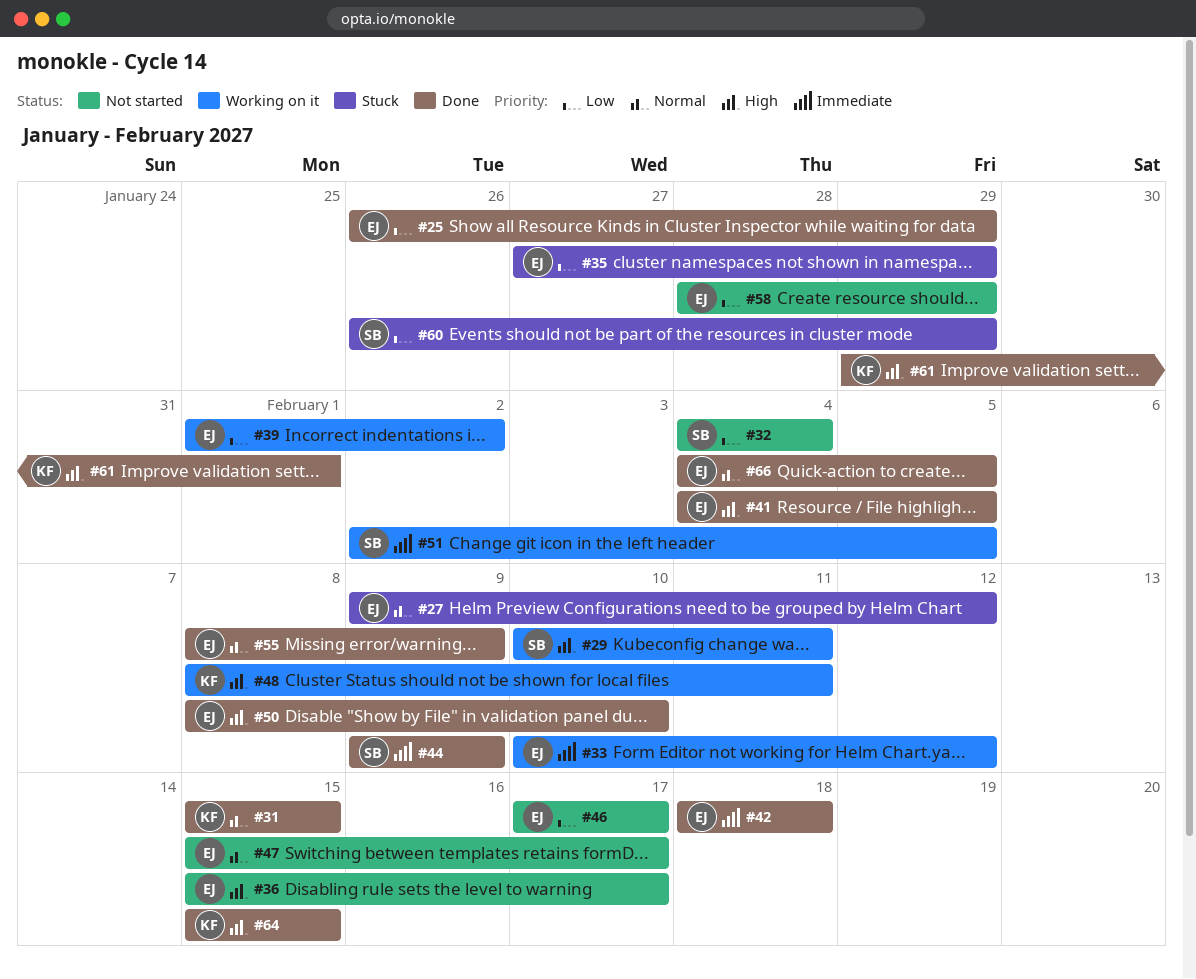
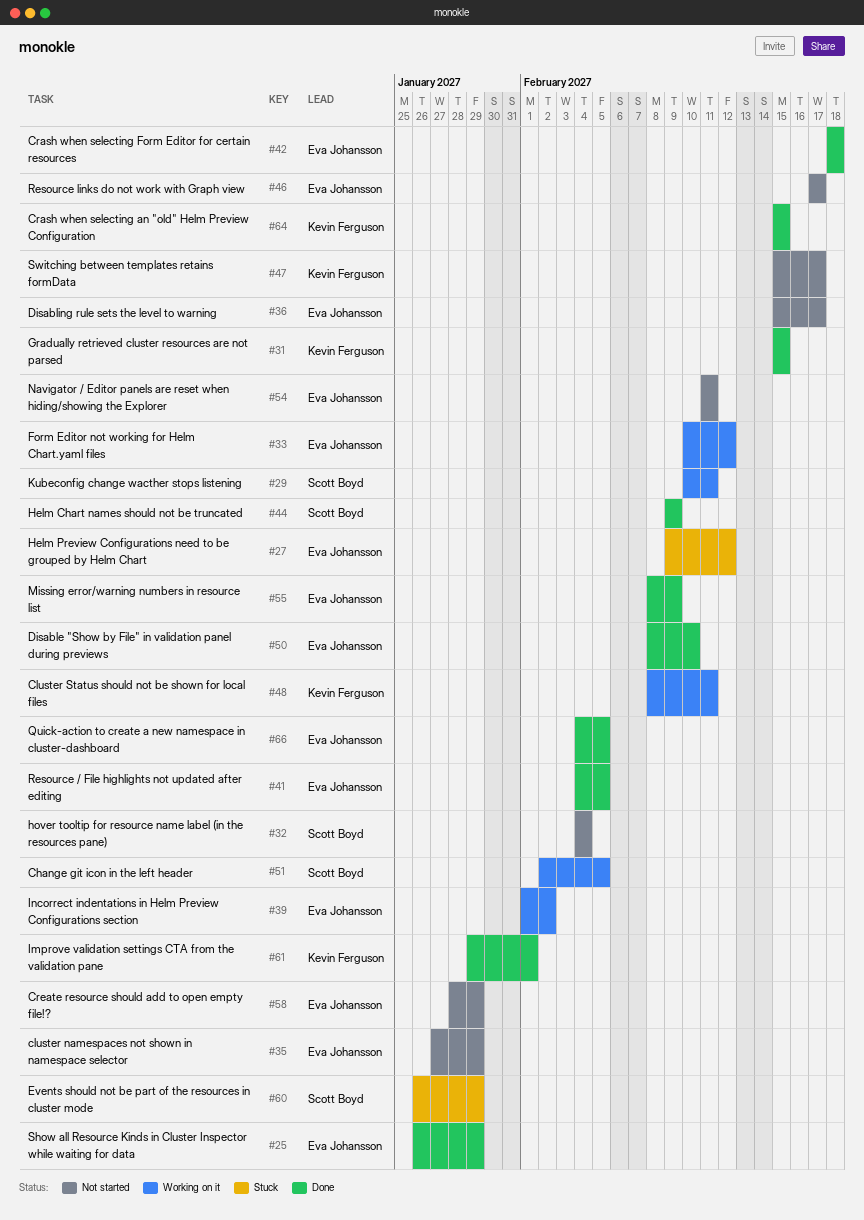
#35, status: Stuck -> Not started
#47, owner: Eva Johansson -> Kevin Ferguson
#54: none -> present

